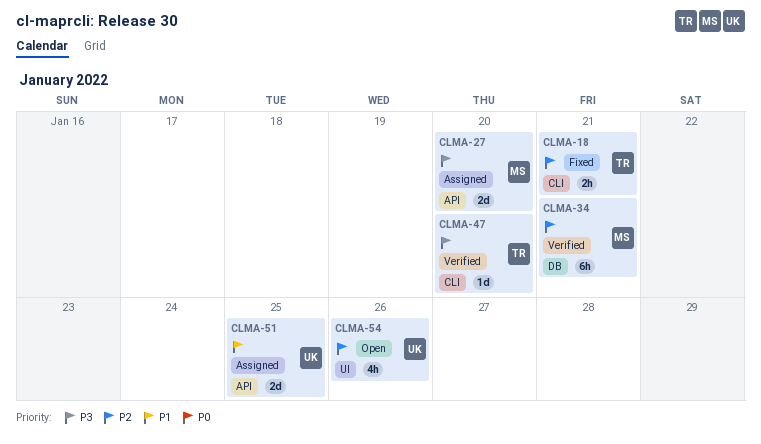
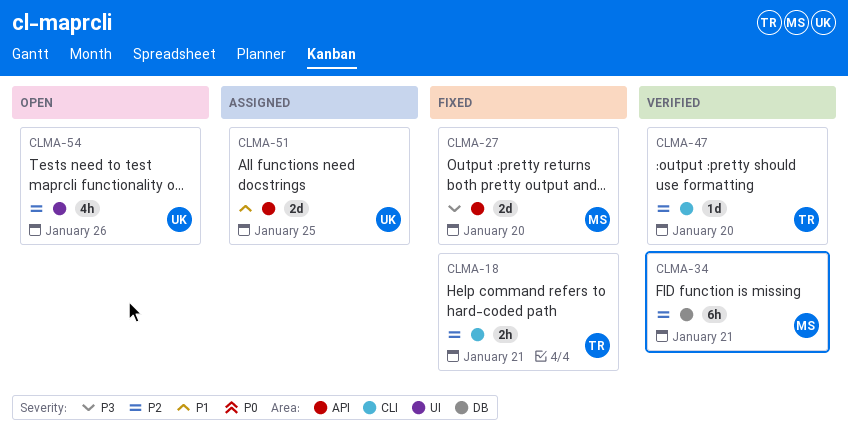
CLMA-27, status: Assigned -> Fixed
CLMA-47, priority: P3 -> P2

